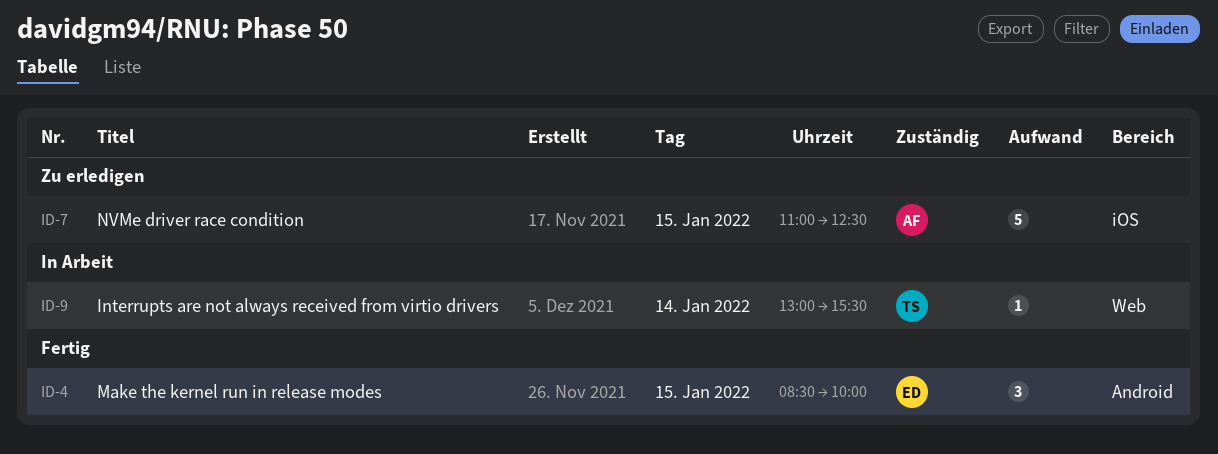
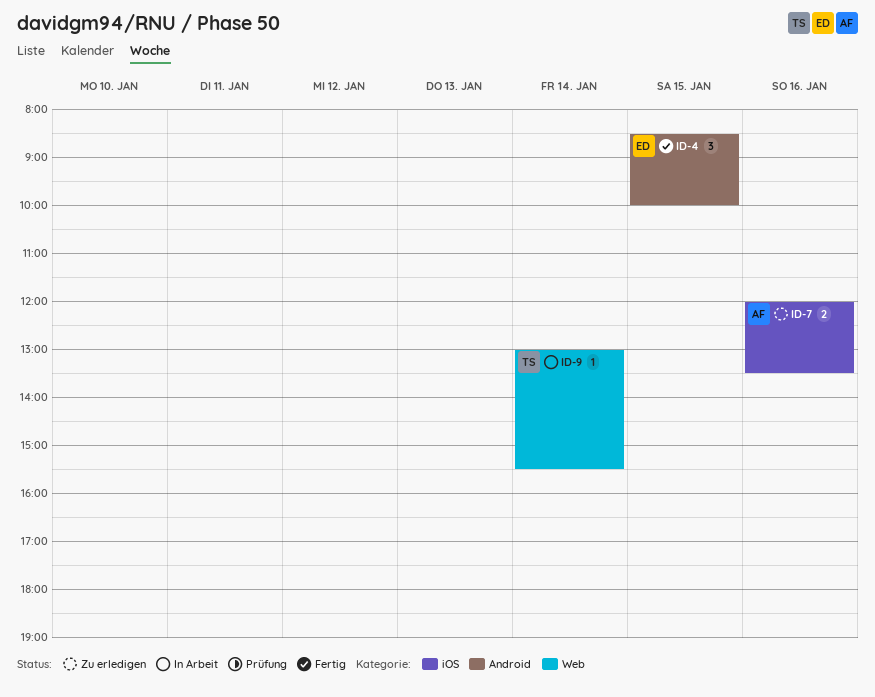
ID-7, estimate: 5 -> 2
ID-7, day: Jan 15 -> Jan 16
ID-7, begins: 11:00 -> 12:00
ID-7, ends: 12:30 -> 13:30

